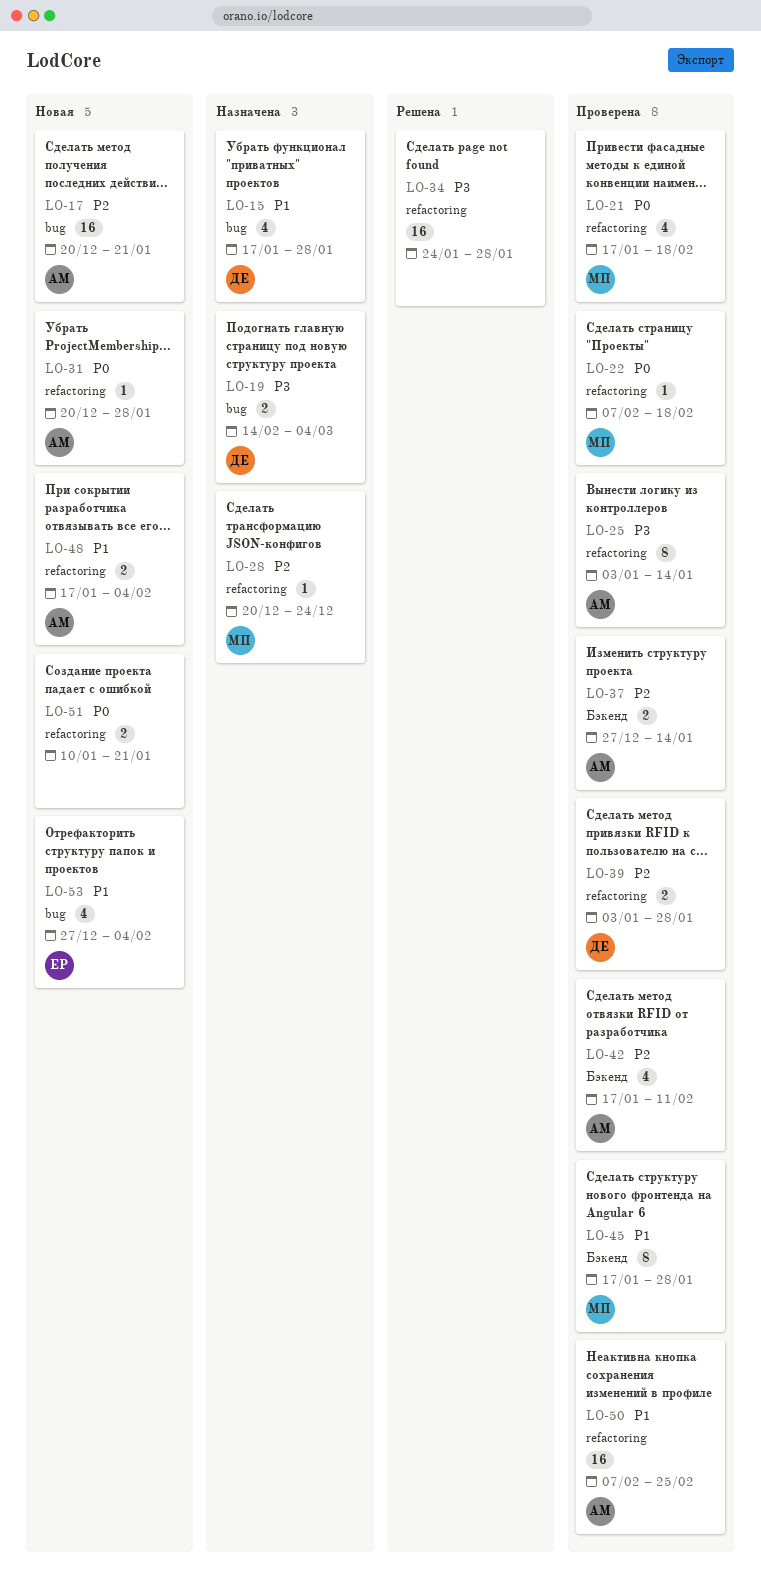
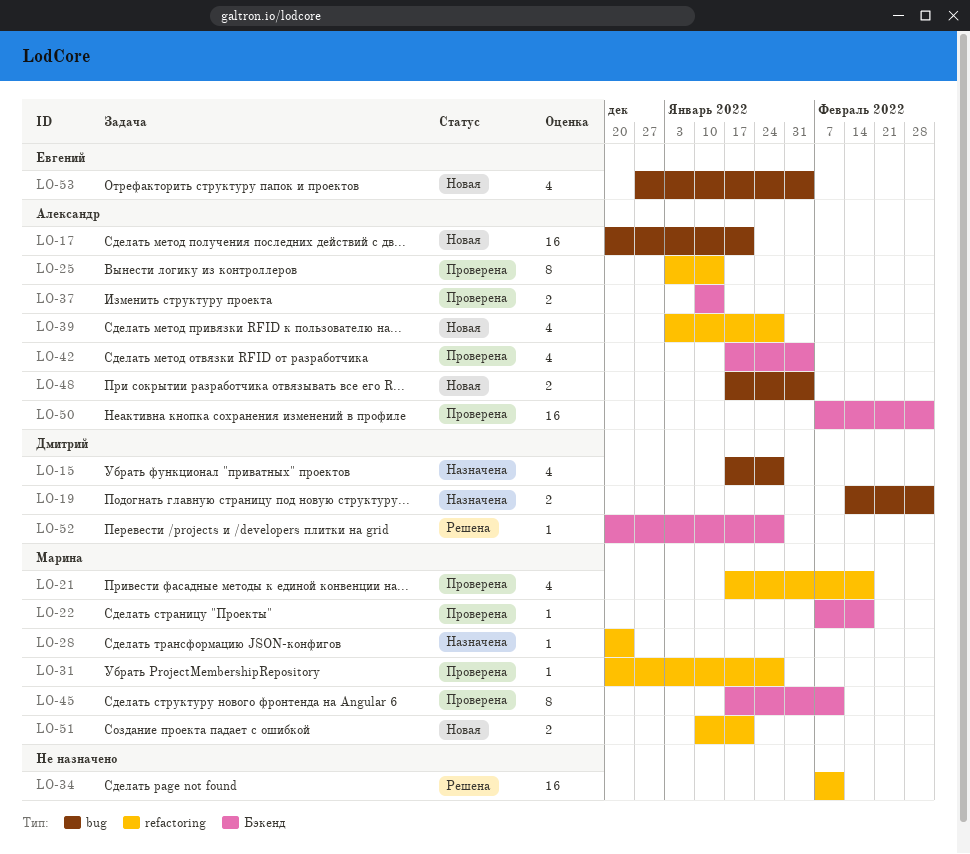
LO-22, label: refactoring -> Бэкенд
LO-31, status: Новая -> Проверена
LO-31, owner: Александр -> Марина
LO-34, start: Jan 24 -> Feb 7
LO-34, due: Jan 28 -> Feb 11
LO-37, start: Dec 27 -> Jan 10
LO-39, status: Проверена -> Новая
LO-39, owner: Дмитрий -> Александр
LO-39, estimate: 2 -> 4
LO-42, due: Feb 11 -> Feb 4
LO-45, due: Jan 28 -> Feb 11
LO-48, label: refactoring -> bug
LO-50, label: refactoring -> Бэкенд
LO-50, due: Feb 25 -> Mar 4
LO-51, owner: none -> Марина
LO-52: none -> present

